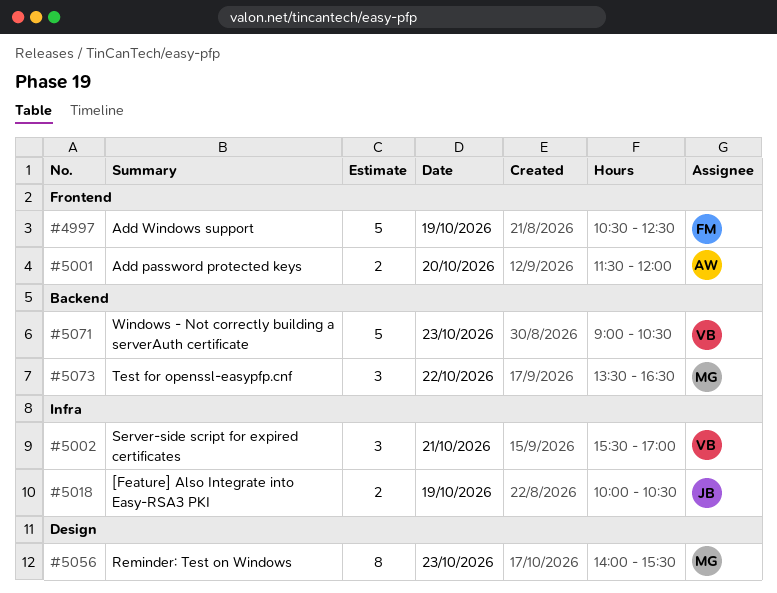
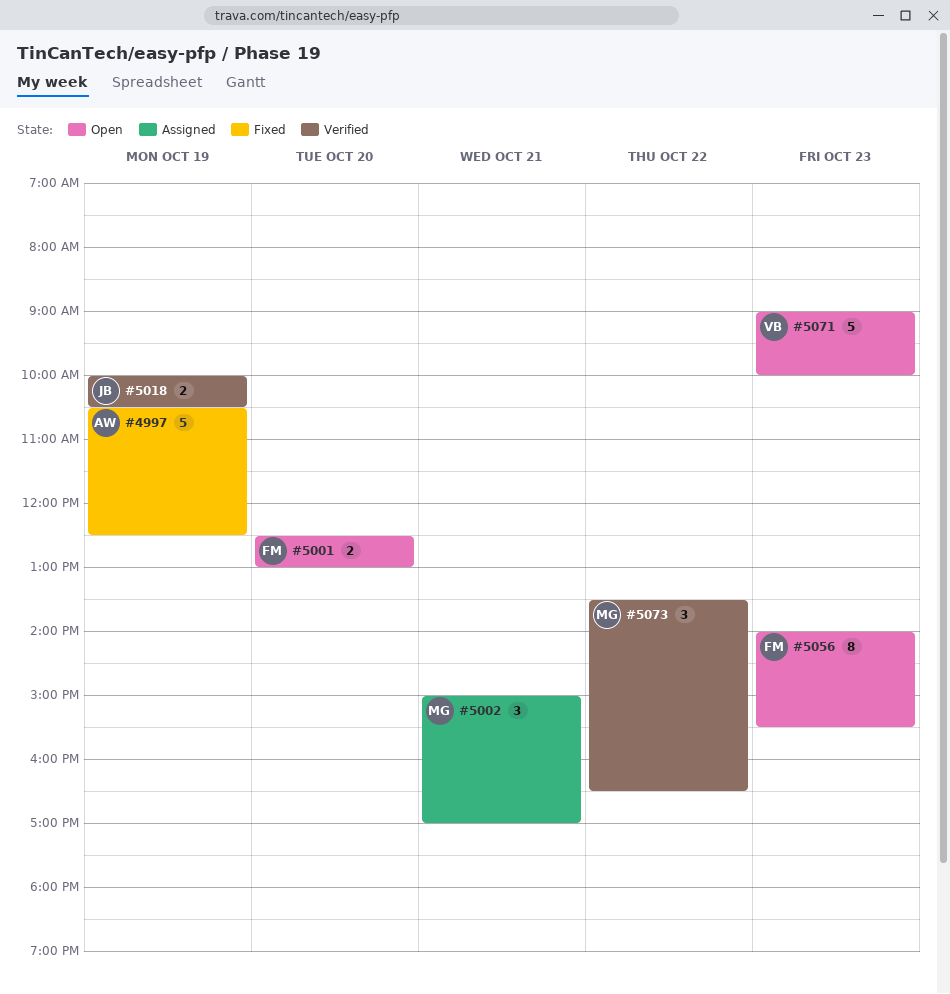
#4997, owner: FM -> AW
#5001, owner: AW -> FM
#5001, begins: 11:30 -> 12:30
#5001, ends: 12:00 -> 13:00
#5002, owner: VB -> MG
#5002, begins: 15:30 -> 15:00
#5056, owner: MG -> FM
#5071, ends: 10:30 -> 10:00

